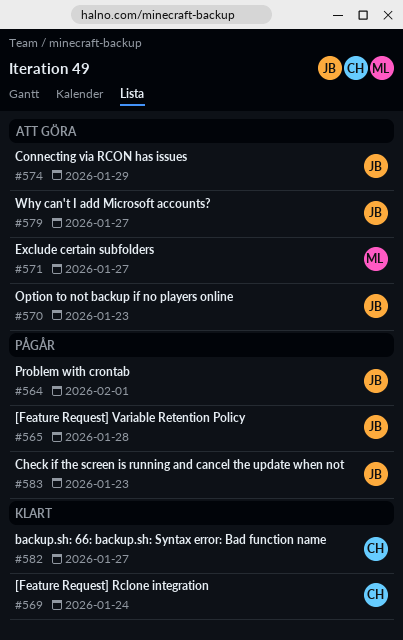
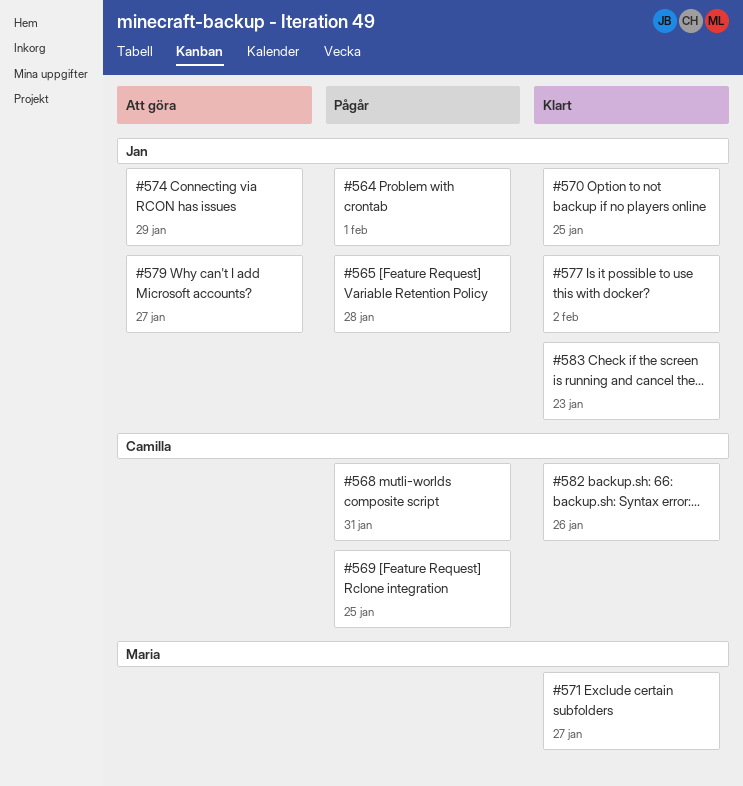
#568: none -> present
#569, status: Klart -> Pågår
#569, due: Jan 24 -> Jan 25
#570, status: Att göra -> Klart
#570, due: Jan 23 -> Jan 25
#571, status: Att göra -> Klart
#577: none -> present
#582, due: Jan 27 -> Jan 26
#583, status: Pågår -> Klart

